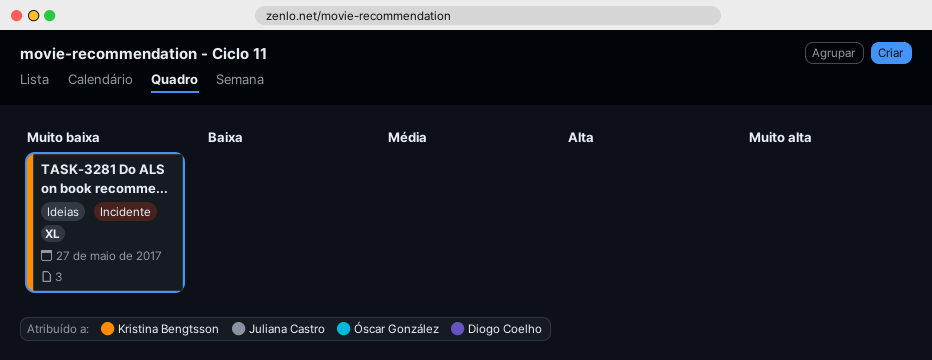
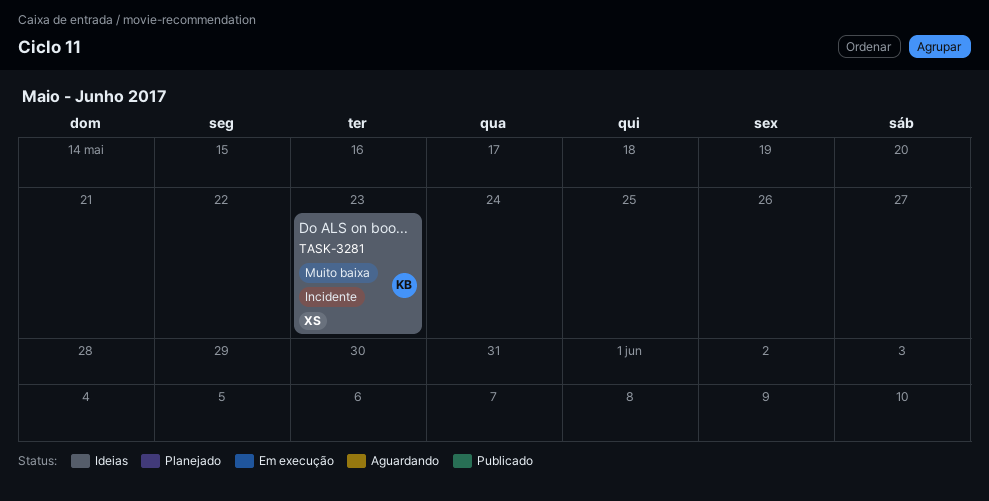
TASK-3281, estimate: XL -> XS
TASK-3281, due: May 27 -> May 23

